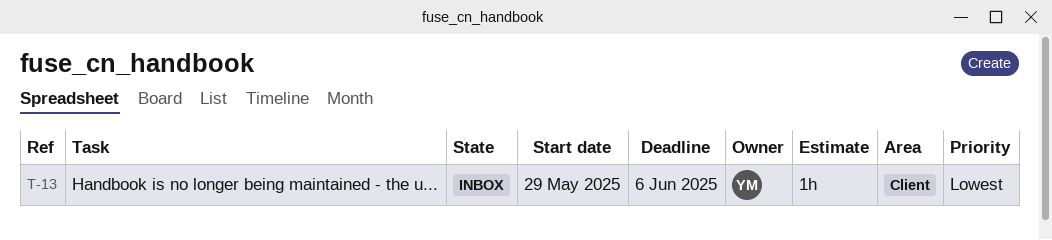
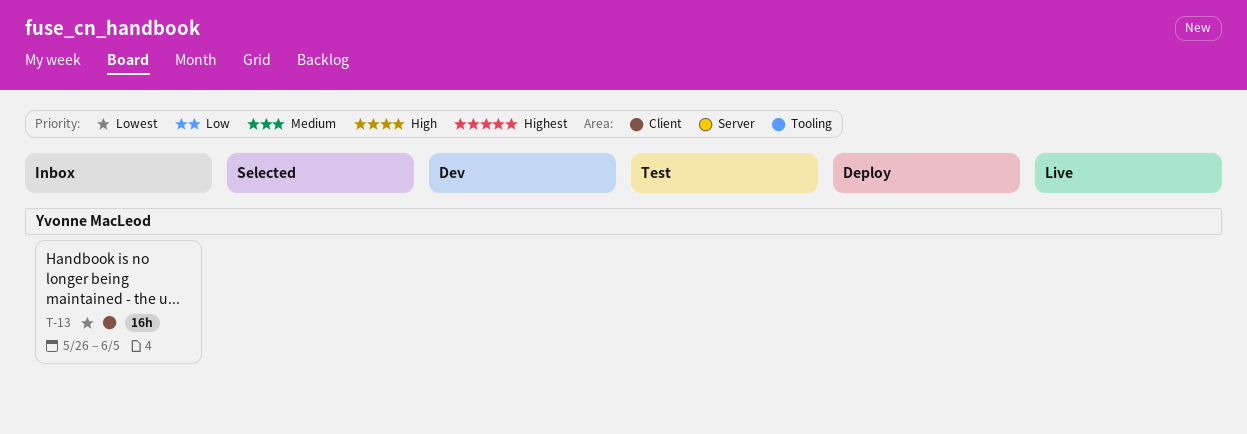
T-13, estimate: 1h -> 16h
T-13, start: May 29 -> May 26
T-13, due: Jun 6 -> Jun 5

